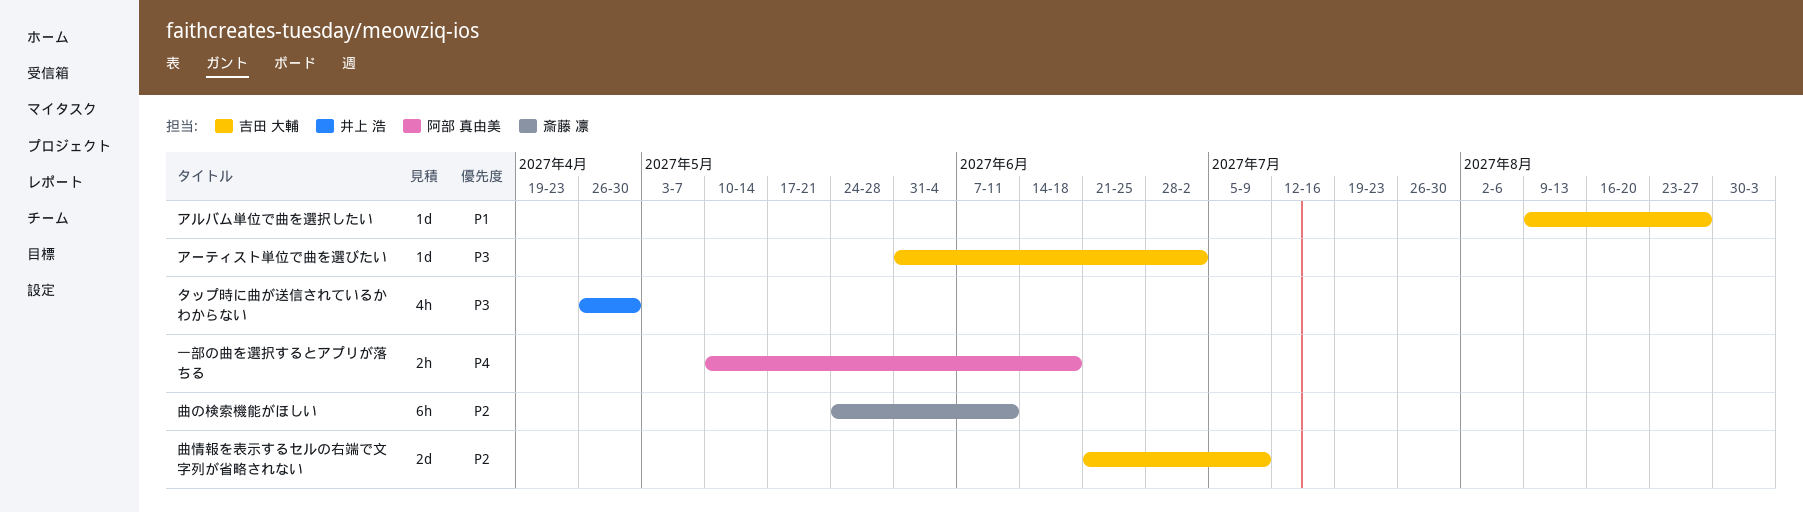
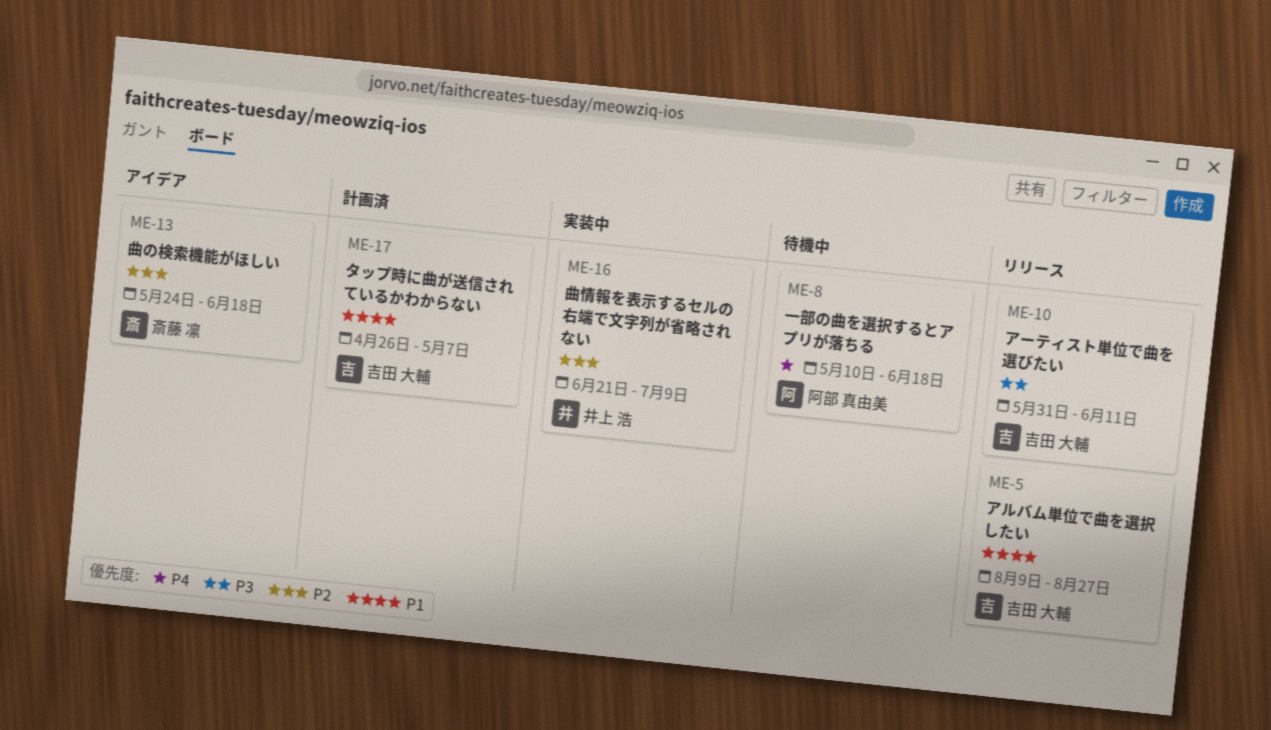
アーティスト単位で曲を選びたい, due: Jul 2 -> Jun 11
タップ時に曲が送信されているかわからない, owner: 井上 浩 -> 吉田 大輔
タップ時に曲が送信されているかわからない, priority: P3 -> P1
タップ時に曲が送信されているかわからない, due: Apr 30 -> May 7
曲の検索機能がほしい, due: Jun 11 -> Jun 18
曲情報を表示するセルの右端で文字列が省略されない, owner: 吉田 大輔 -> 井上 浩

